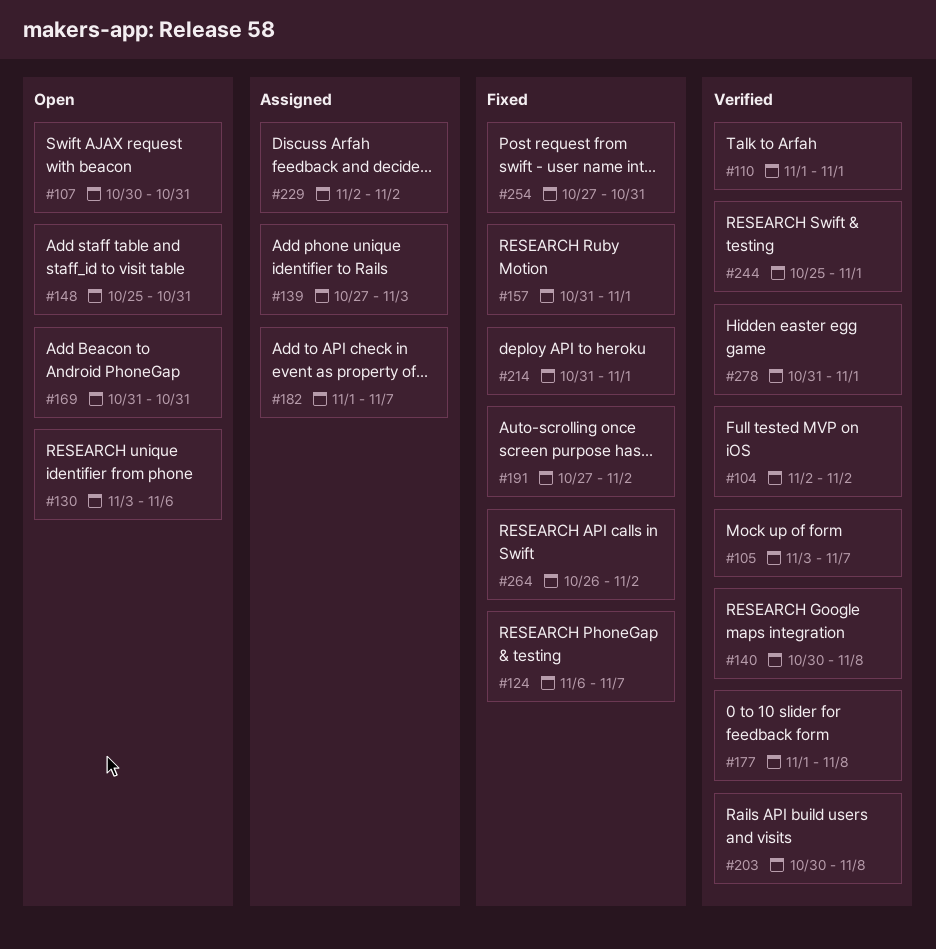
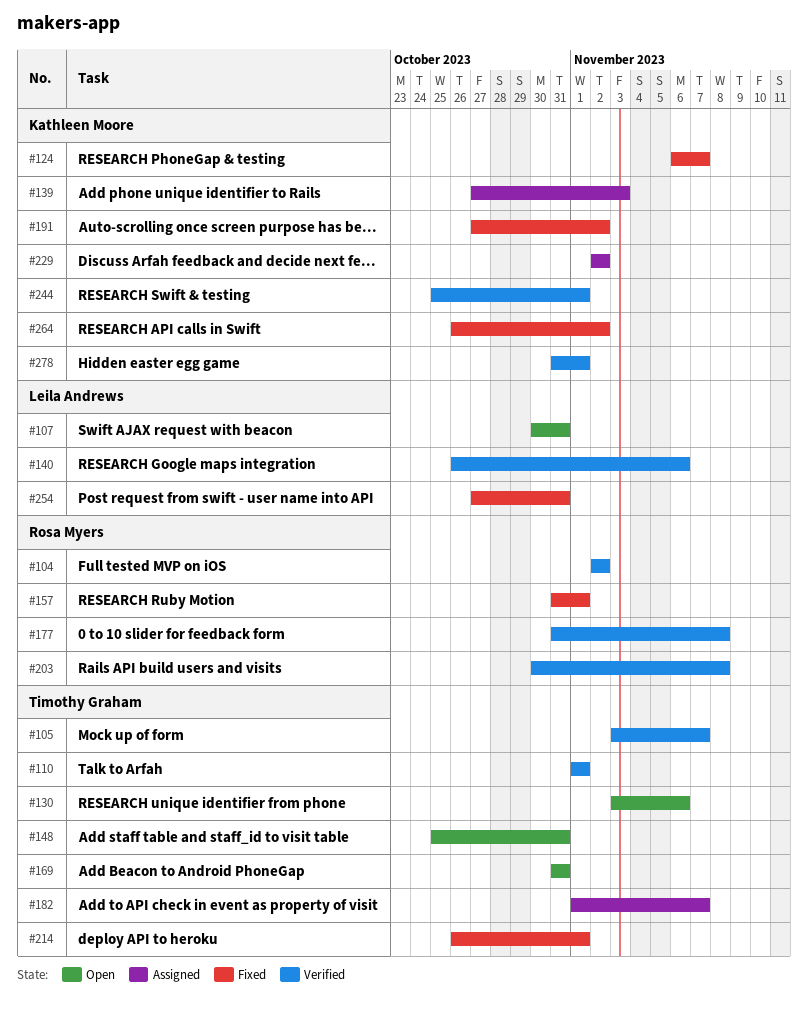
#140, start: Oct 30 -> Oct 26
#140, due: Nov 8 -> Nov 6
#177, start: Nov 1 -> Oct 31
#214, start: Oct 31 -> Oct 26

